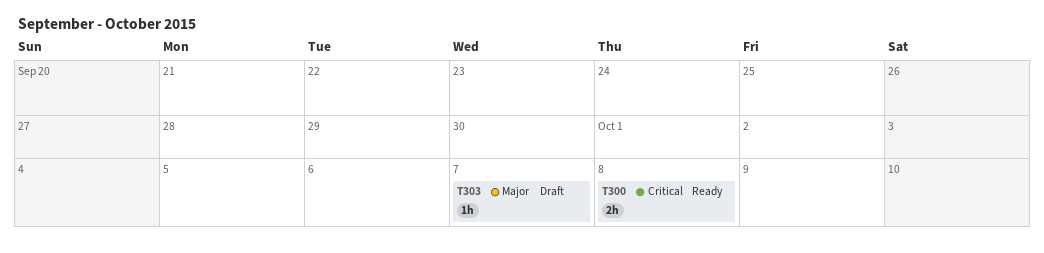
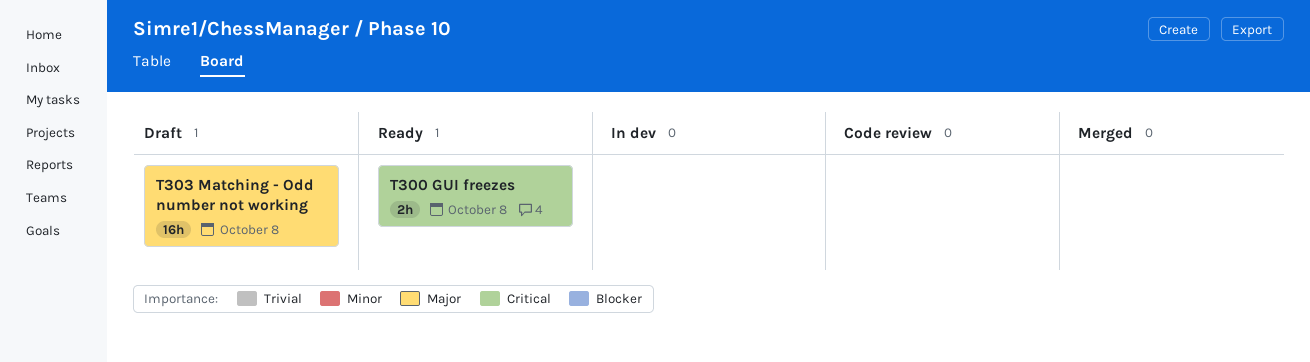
T303, estimate: 1h -> 16h
T303, due: Oct 7 -> Oct 8

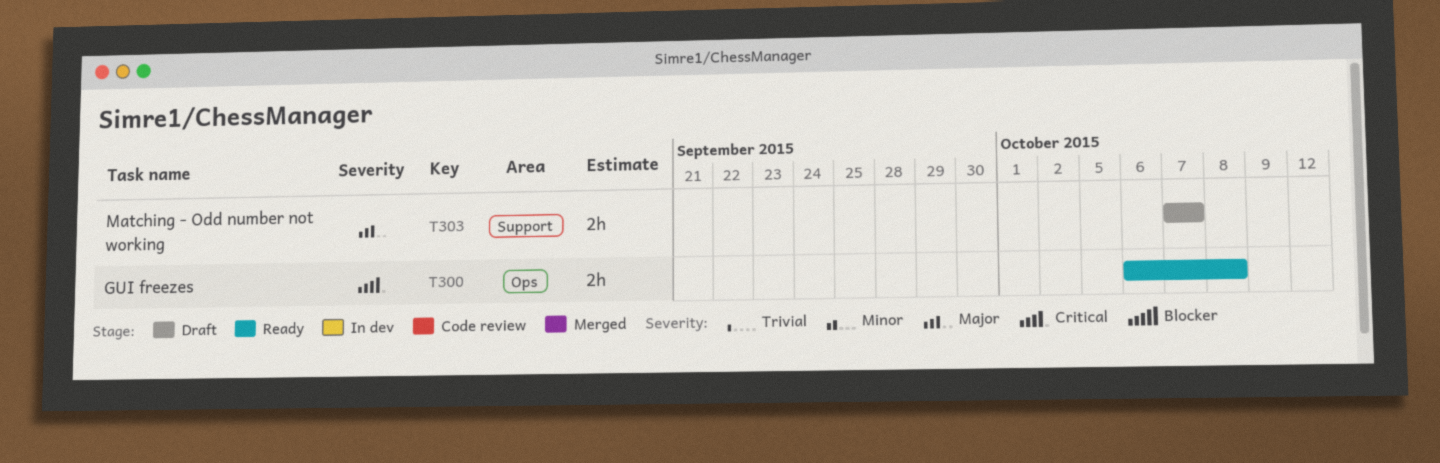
T303, estimate: 16h -> 2h
T303, due: Oct 8 -> Oct 7

